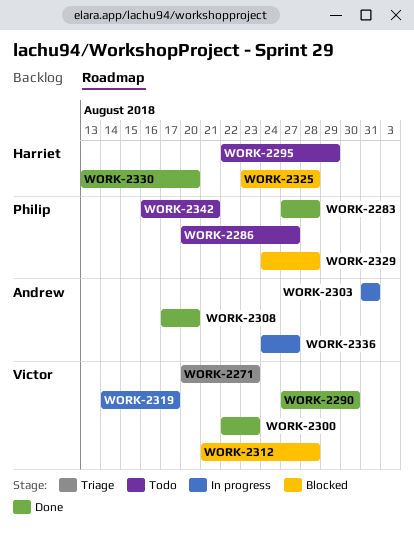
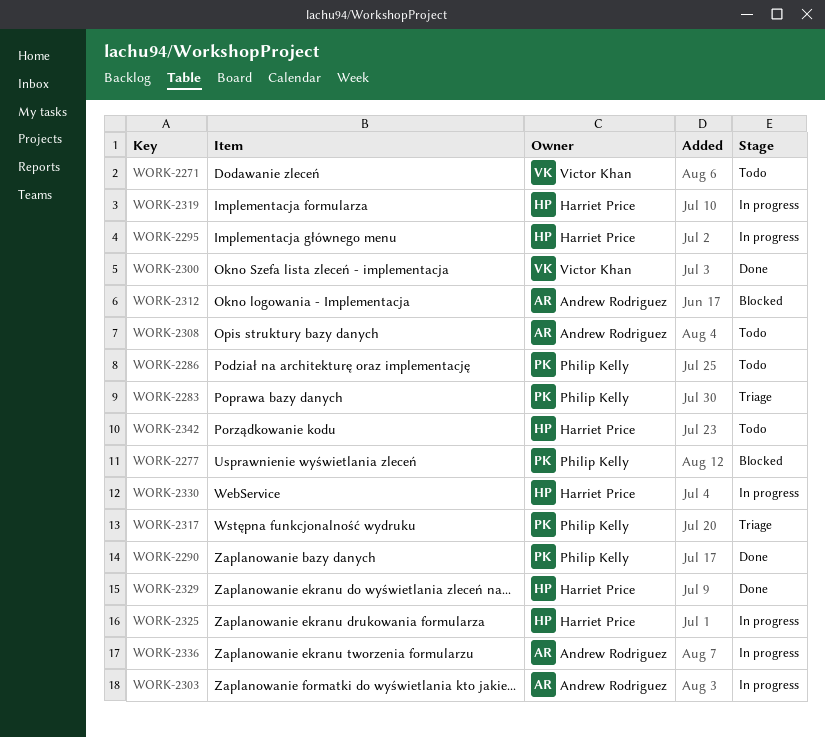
WORK-2271, status: Triage -> Todo
WORK-2277: none -> present
WORK-2283, status: Done -> Triage
WORK-2290, owner: Victor Khan -> Philip Kelly
WORK-2295, status: Todo -> In progress
WORK-2308, status: Done -> Todo
WORK-2312, owner: Victor Khan -> Andrew Rodriguez
WORK-2317: none -> present
WORK-2319, owner: Victor Khan -> Harriet Price
WORK-2325, status: Blocked -> In progress
WORK-2329, status: Blocked -> Done
WORK-2329, owner: Philip Kelly -> Harriet Price
WORK-2330, status: Done -> In progress
WORK-2342, owner: Philip Kelly -> Harriet Price

